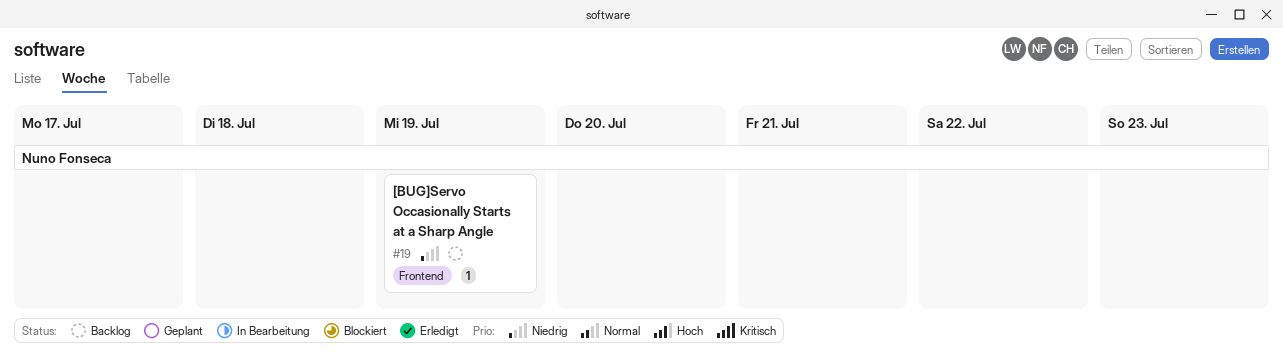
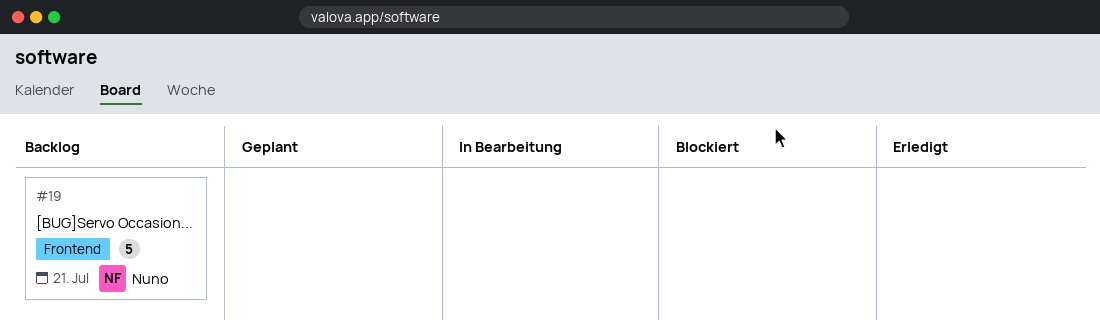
#19, estimate: 1 -> 5
#19, due: Jul 19 -> Jul 21

